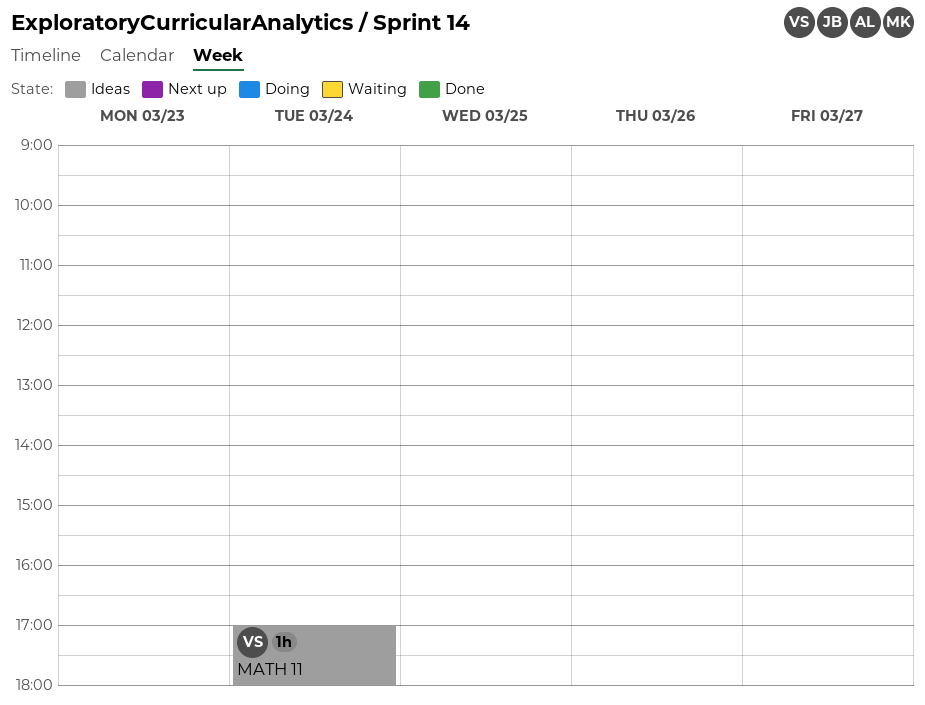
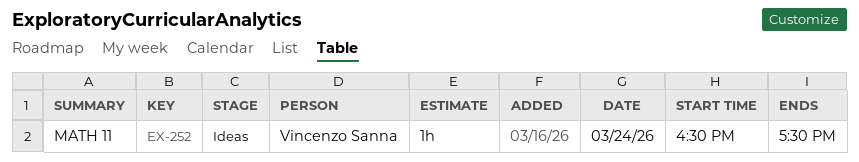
MATH 11, begins: 17:00 -> 16:30
MATH 11, ends: 18:00 -> 17:30

